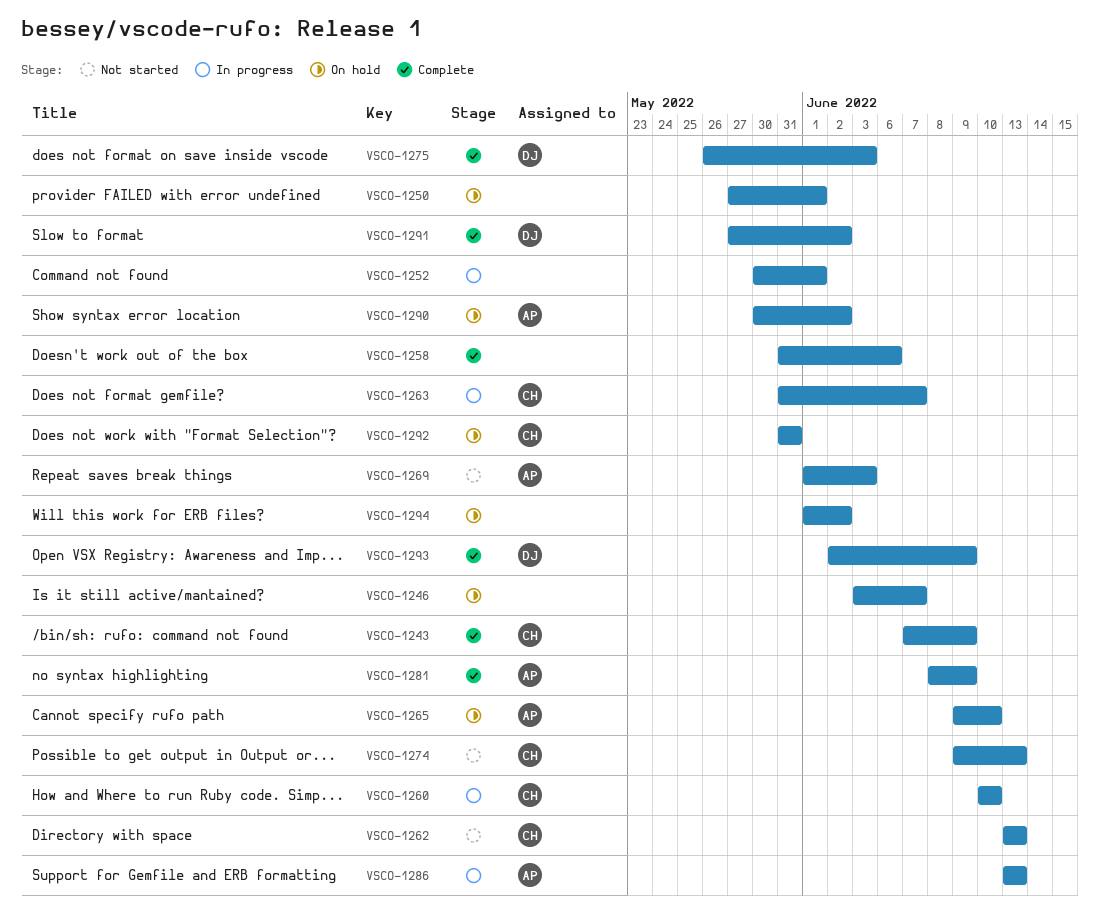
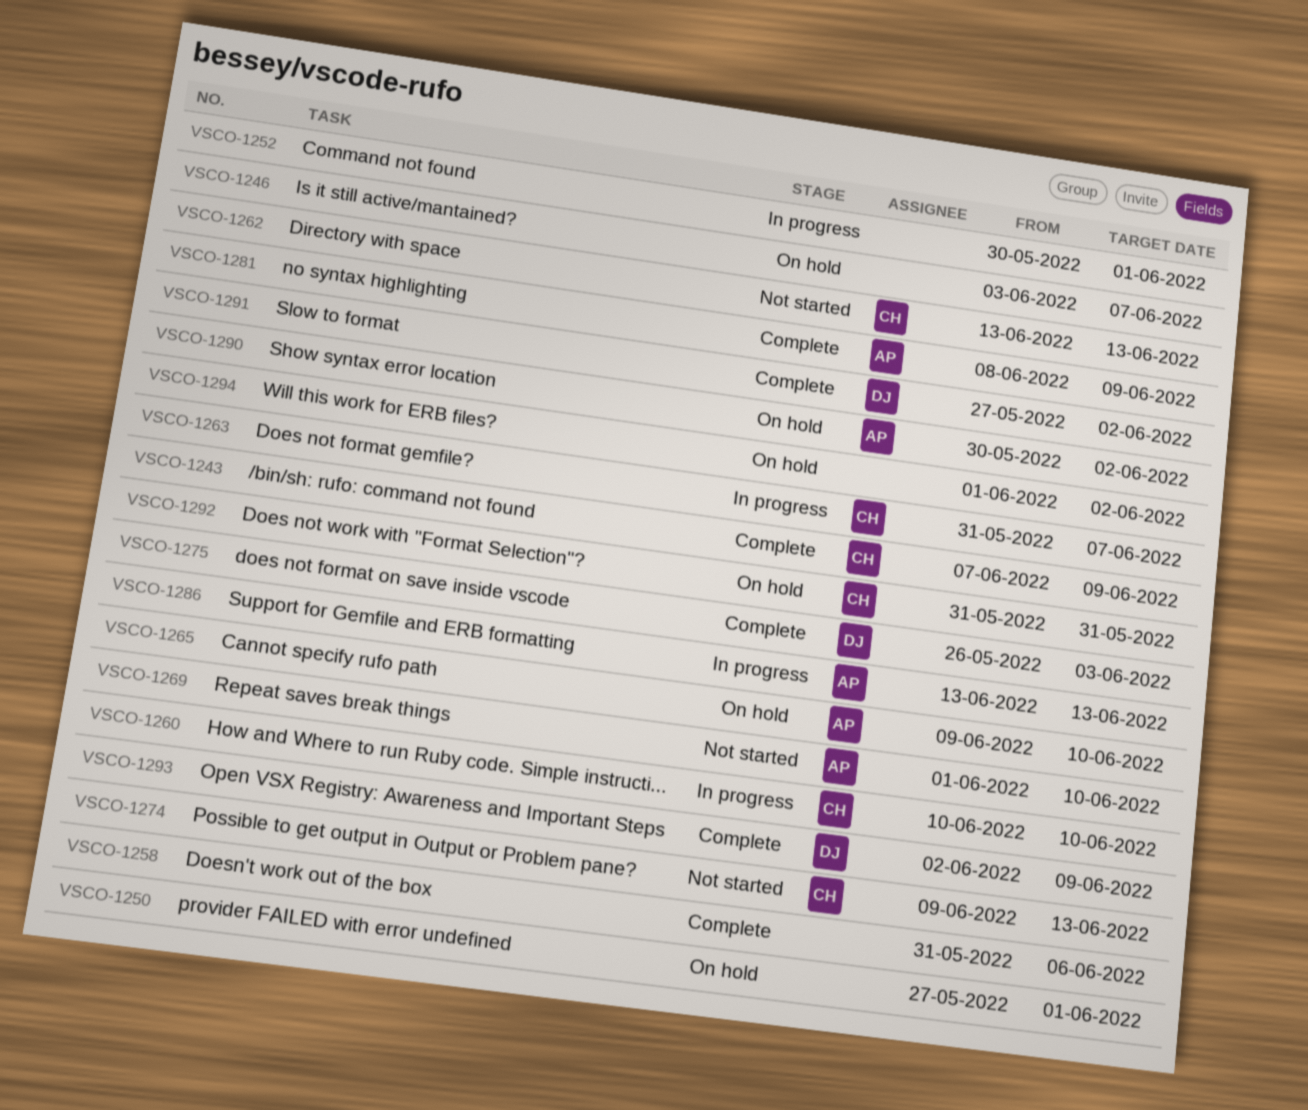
VSCO-1269, due: Jun 3 -> Jun 10

